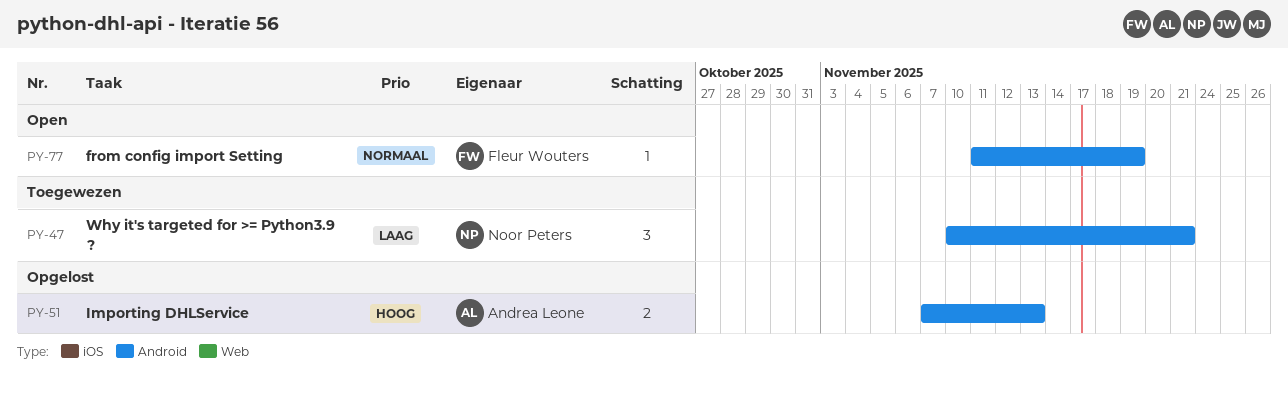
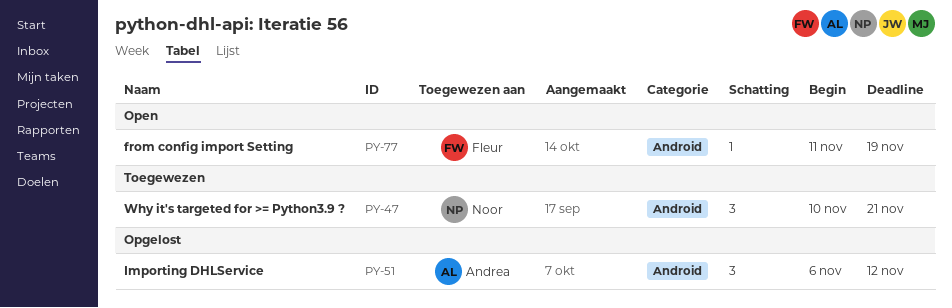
PY-51, estimate: 2 -> 3
PY-51, start: Nov 7 -> Nov 6
PY-51, due: Nov 13 -> Nov 12

